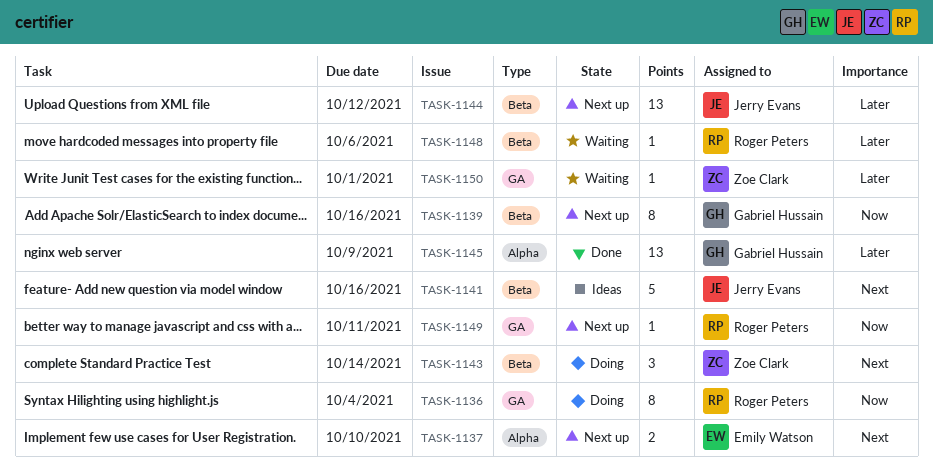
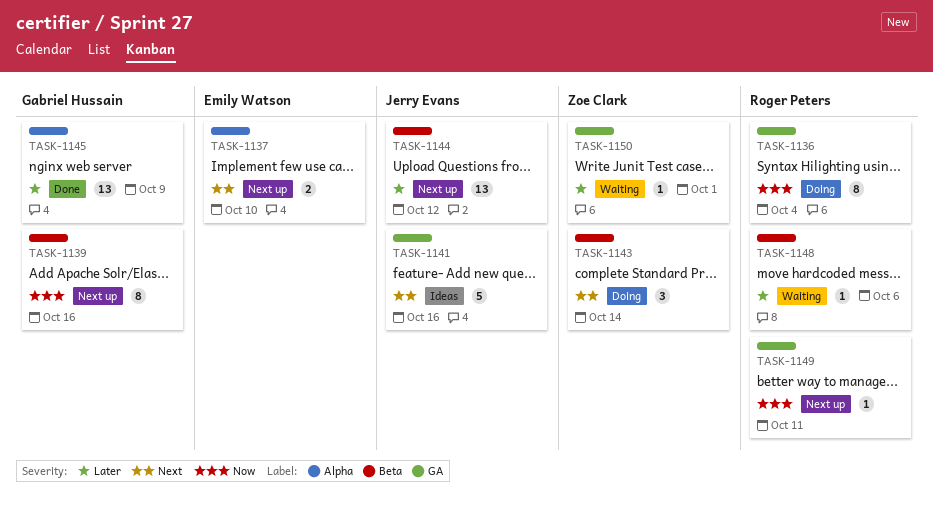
TASK-1141, label: Beta -> GA

